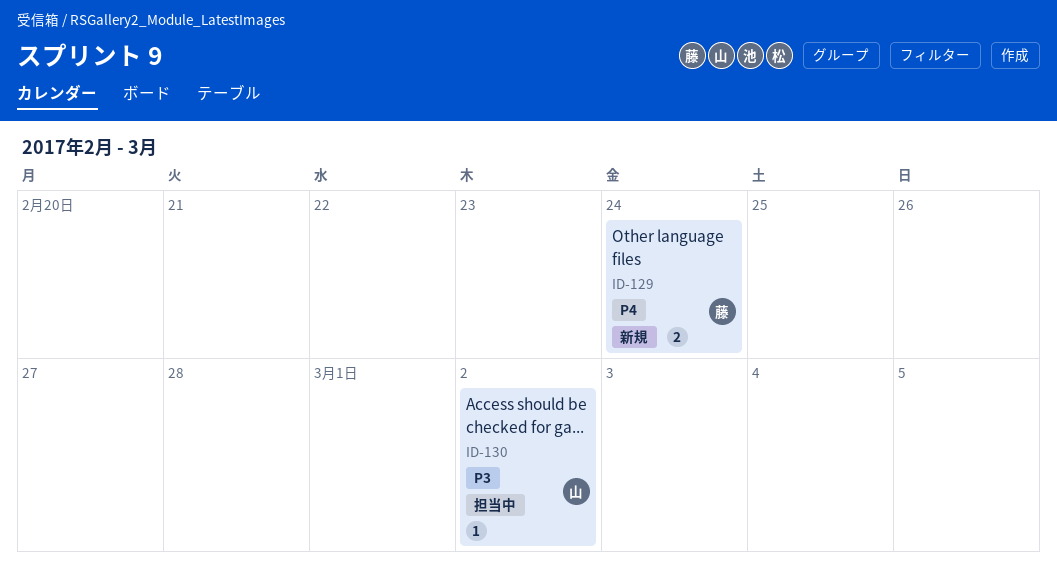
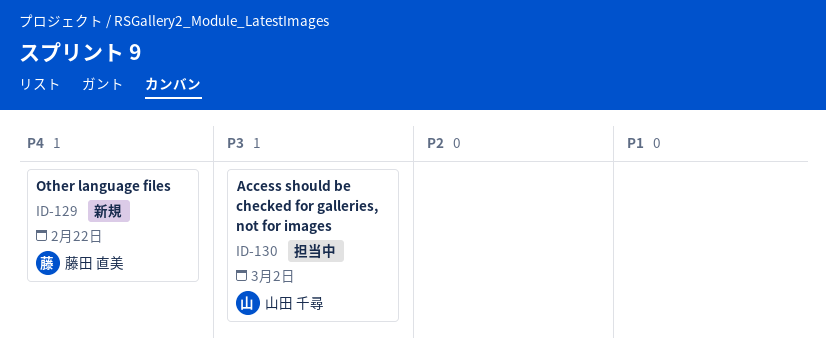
ID-129, due: Feb 24 -> Feb 22

